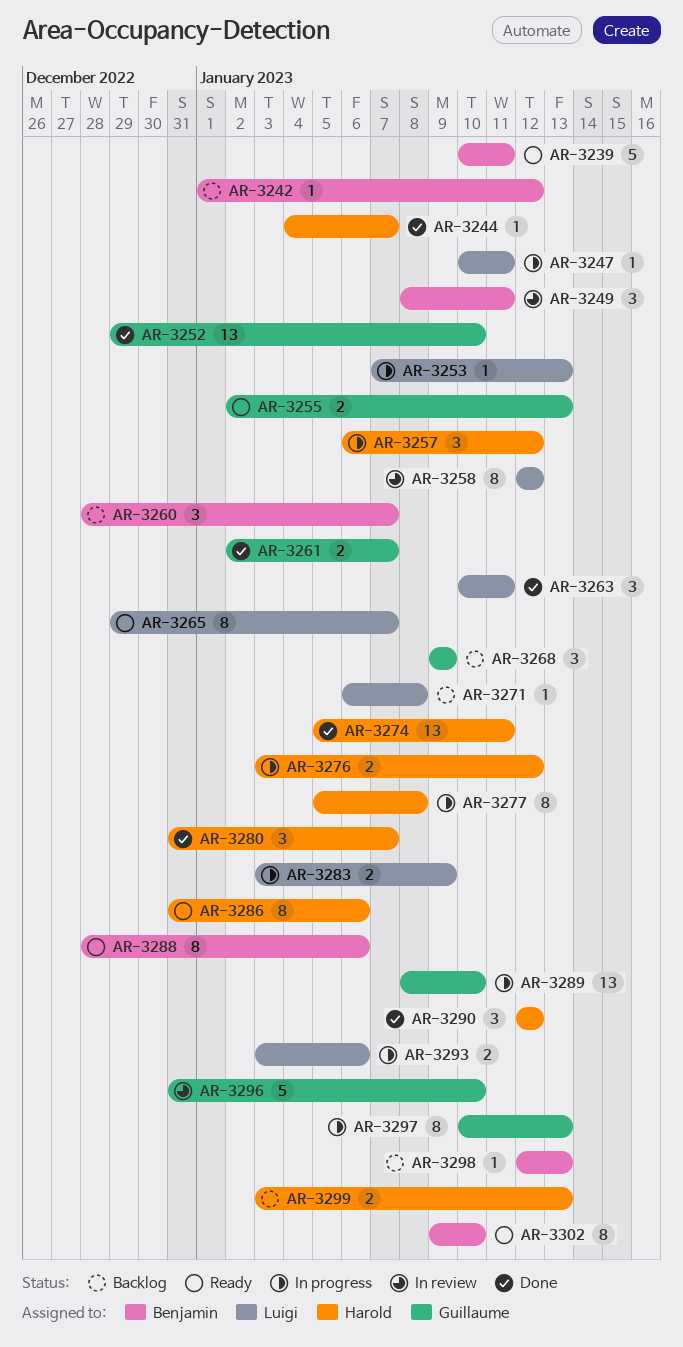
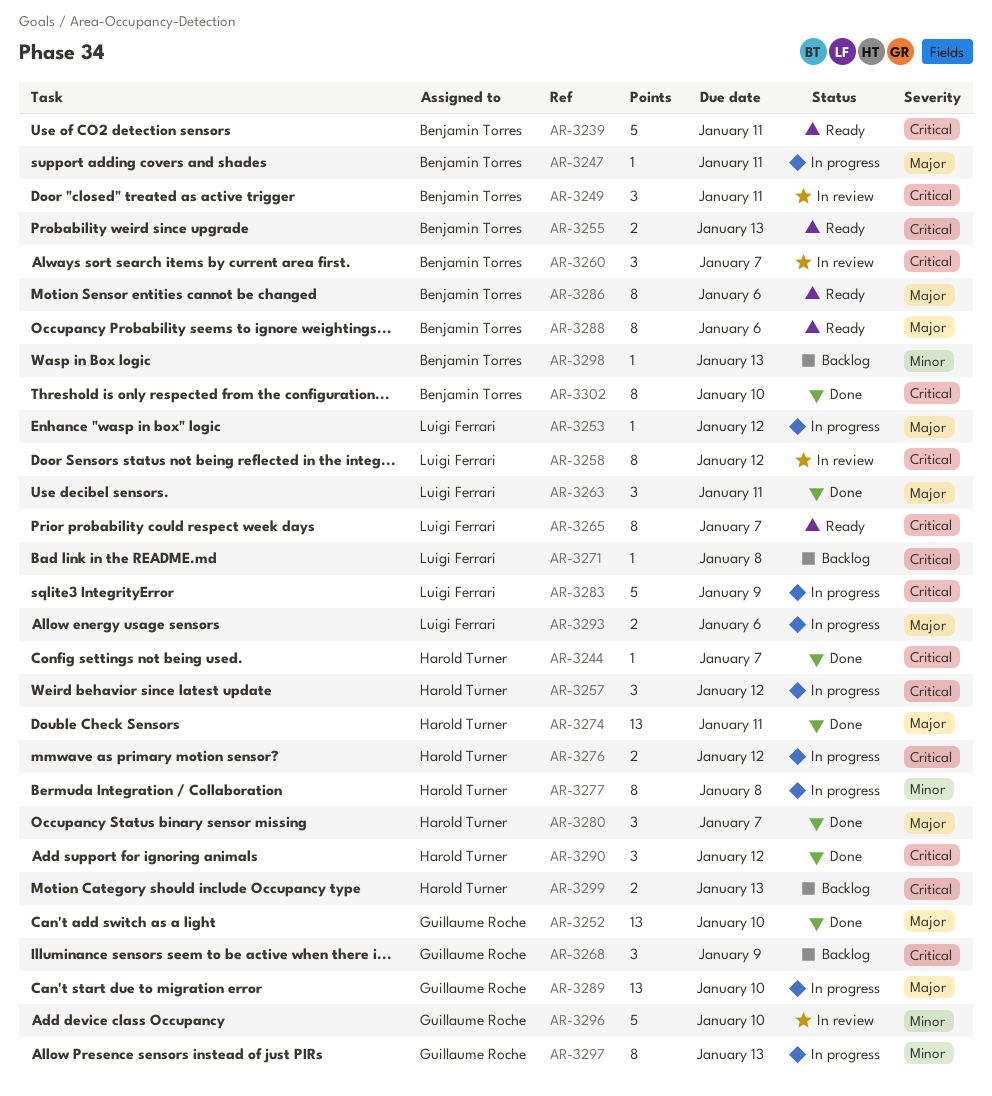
AR-3242: present -> none
AR-3247, owner: Luigi Ferrari -> Benjamin Torres
AR-3253, due: Jan 13 -> Jan 12
AR-3255, owner: Guillaume Roche -> Benjamin Torres
AR-3260, status: Backlog -> In review
AR-3261: present -> none
AR-3283, estimate: 2 -> 5
AR-3286, owner: Harold Turner -> Benjamin Torres
AR-3302, status: Ready -> Done

